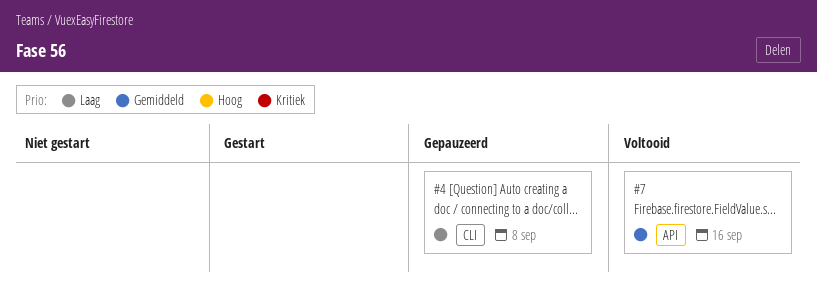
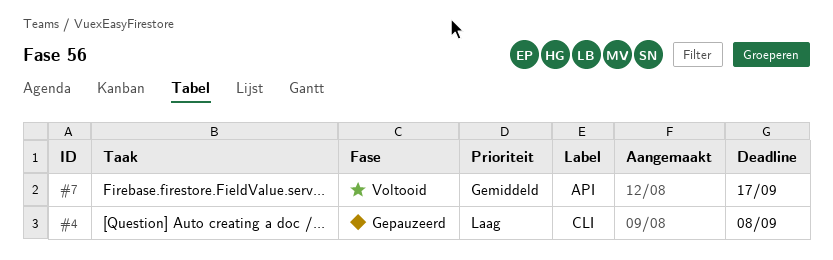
#7, due: Sep 16 -> Sep 17

